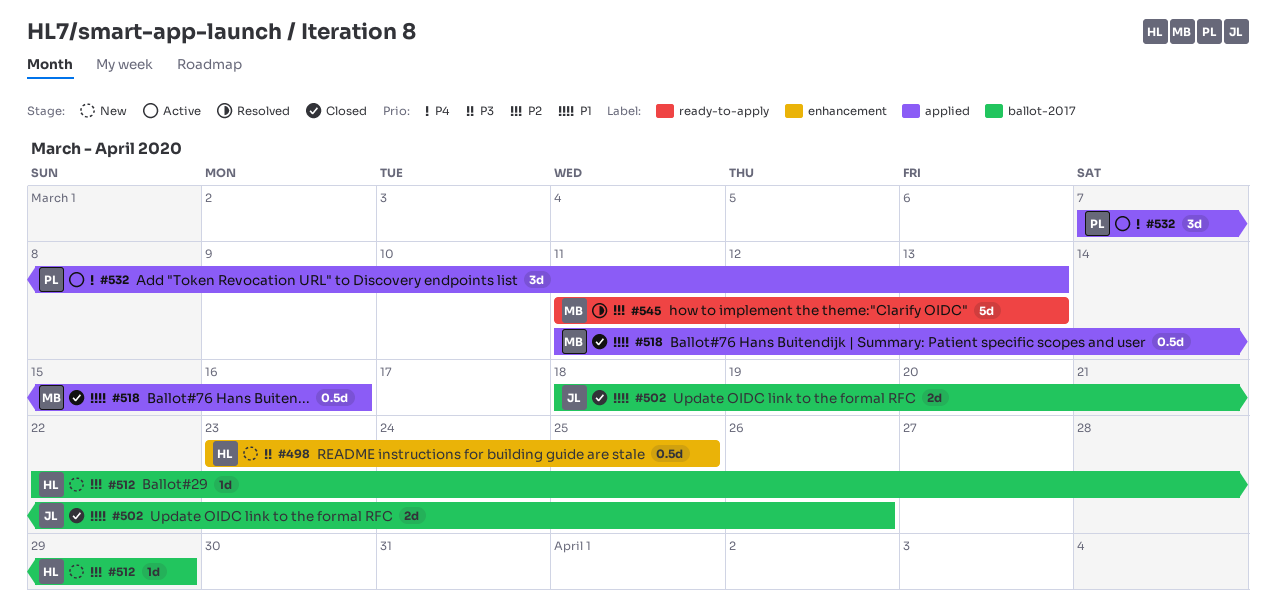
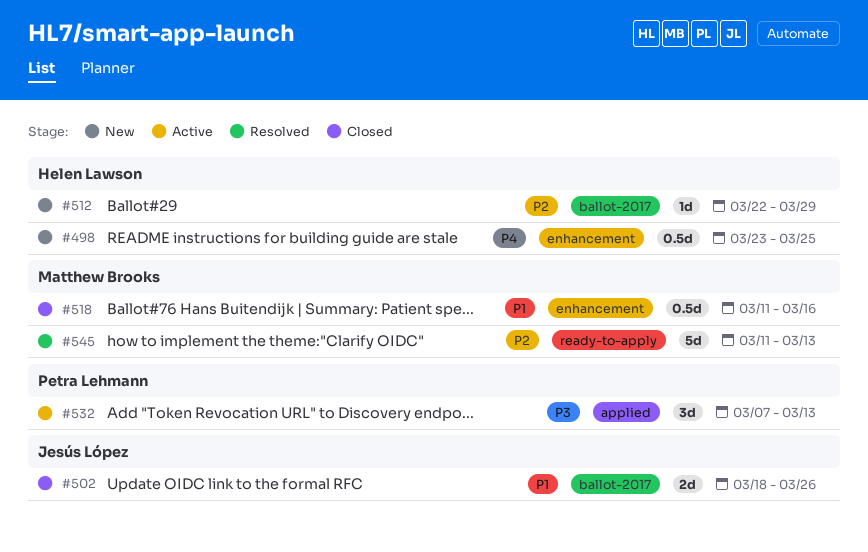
#498, priority: P3 -> P4
#518, label: applied -> enhancement
#532, priority: P4 -> P3

